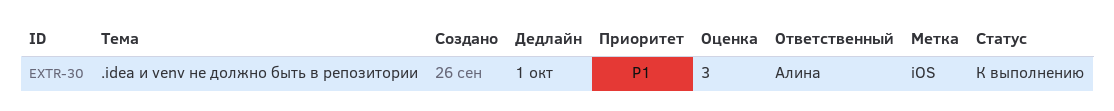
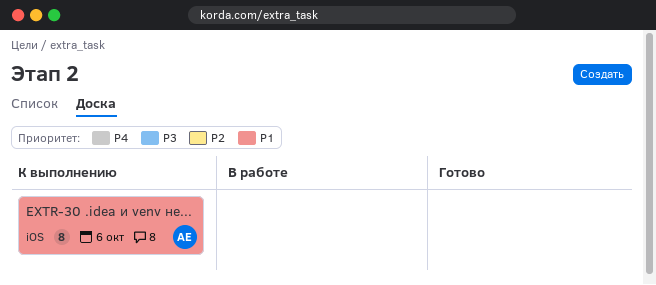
EXTR-30, estimate: 3 -> 8
EXTR-30, due: Oct 1 -> Oct 6

